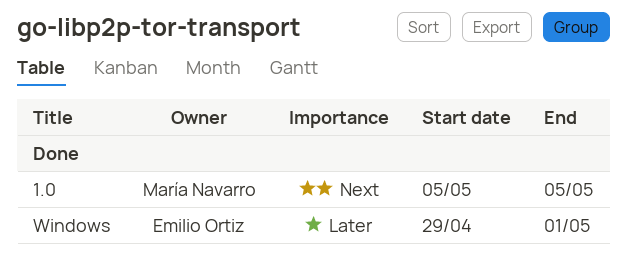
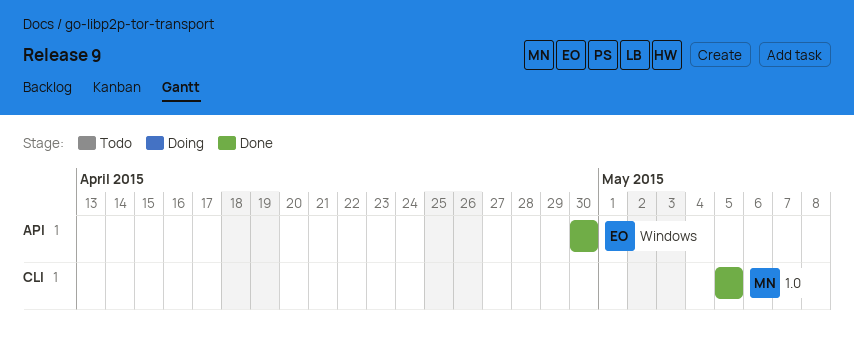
Windows, start: Apr 29 -> Apr 30
Windows, due: May 1 -> Apr 30

